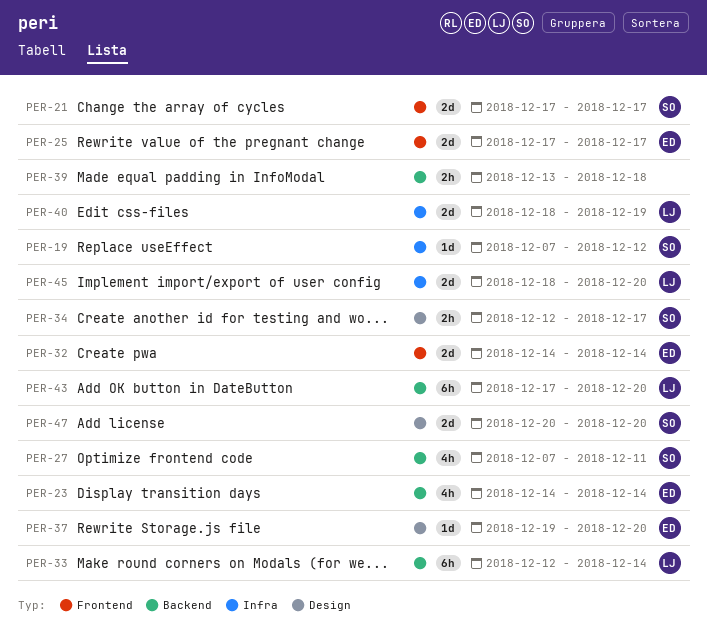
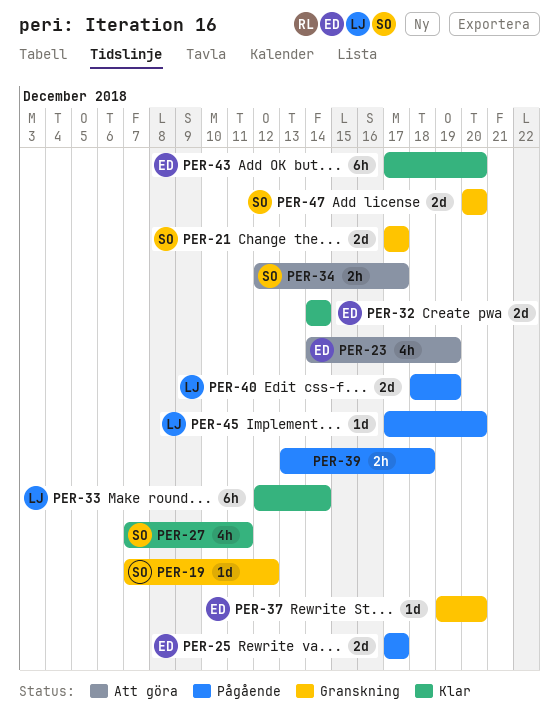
PER-23, due: Dec 14 -> Dec 19
PER-43, owner: LJ -> ED
PER-45, estimate: 2d -> 1d
PER-45, start: Dec 18 -> Dec 17

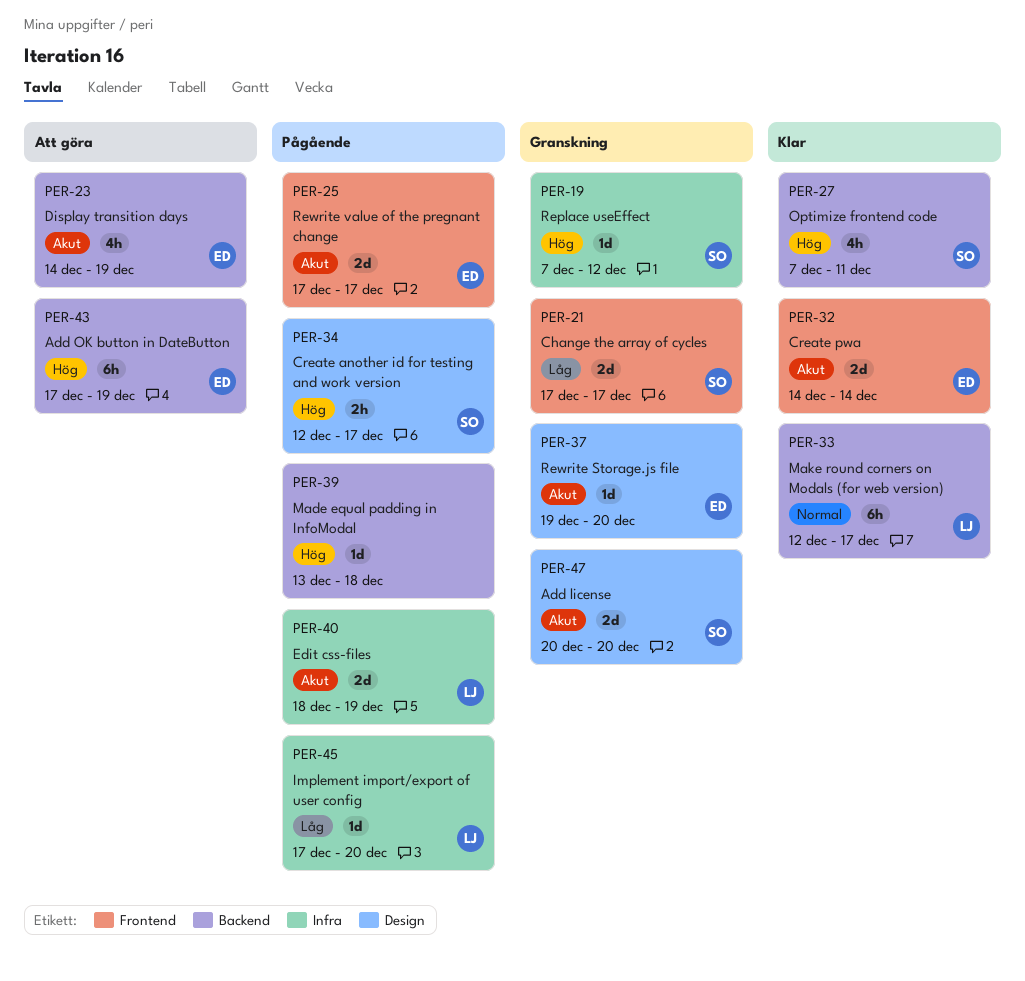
PER-33, due: Dec 14 -> Dec 17
PER-34, status: Att göra -> Pågående
PER-39, estimate: 2h -> 1d
PER-43, status: Klar -> Att göra
PER-43, due: Dec 20 -> Dec 19

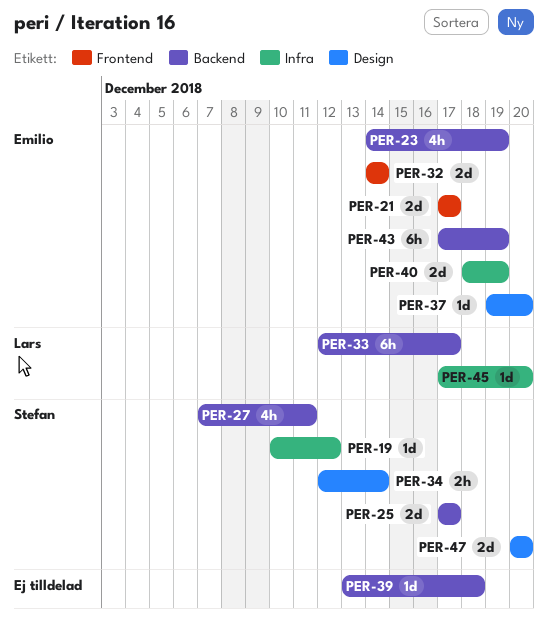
PER-19, start: Dec 7 -> Dec 10
PER-21, owner: Stefan -> Emilio
PER-25, owner: Emilio -> Stefan
PER-25, label: Frontend -> Backend
PER-34, due: Dec 17 -> Dec 14
PER-40, owner: Lars -> Emilio

